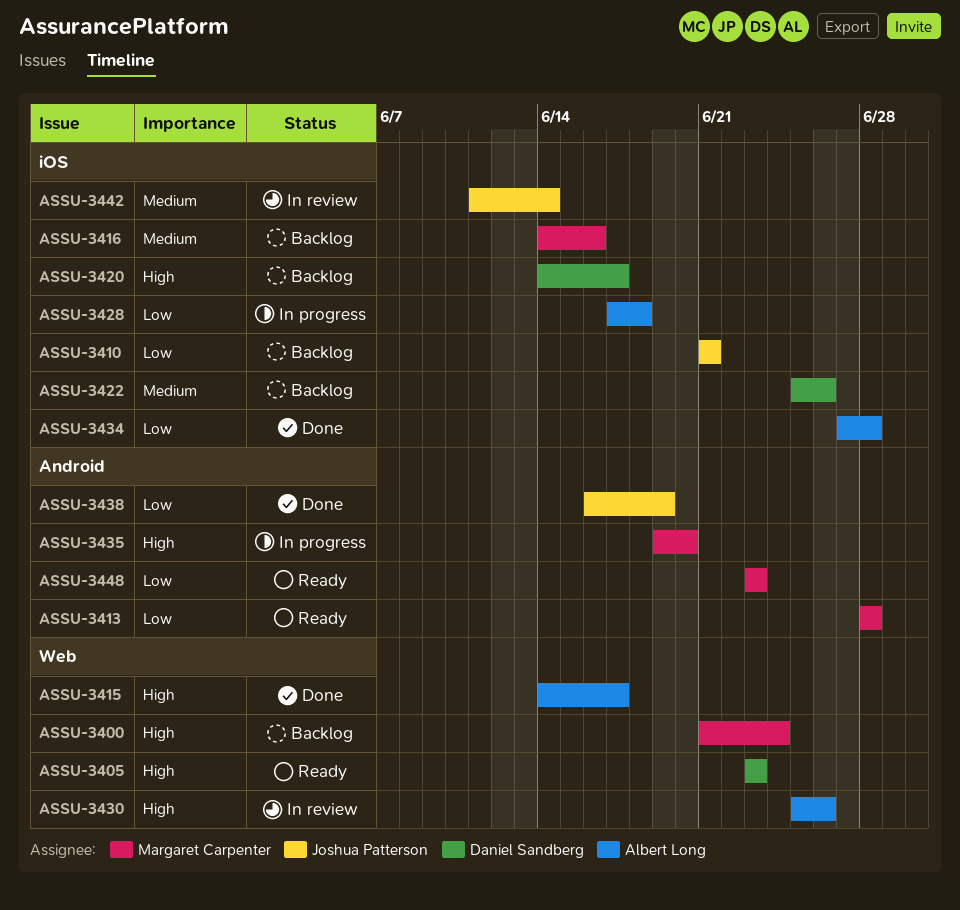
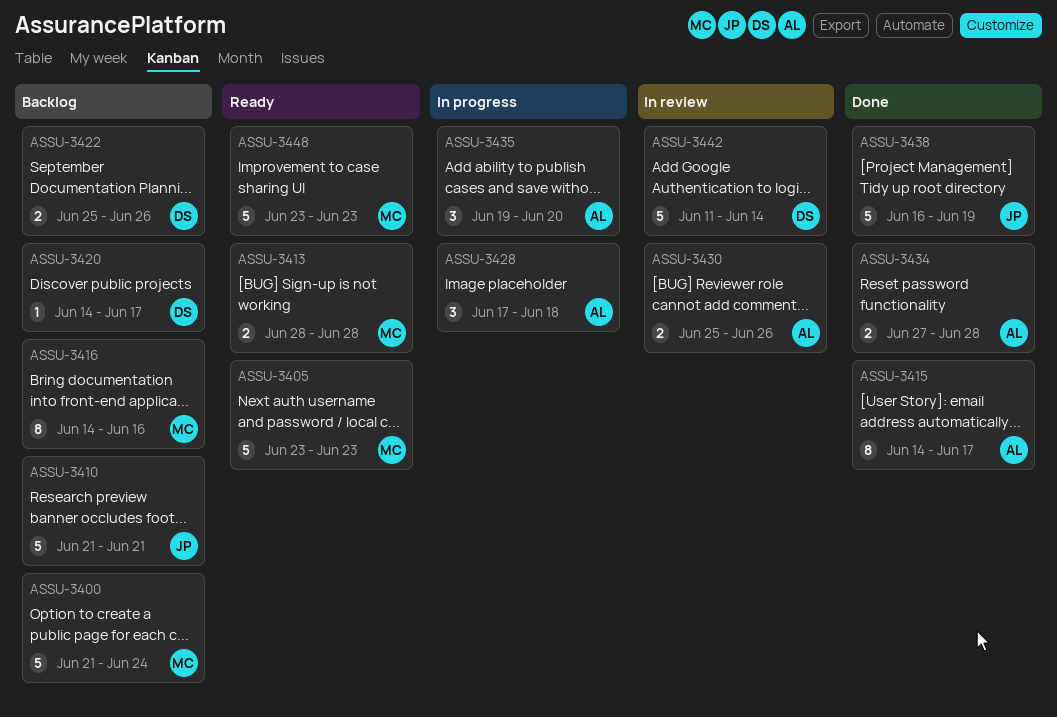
ASSU-3405, owner: Daniel Sandberg -> Margaret Carpenter
ASSU-3435, owner: Margaret Carpenter -> Albert Long
ASSU-3442, owner: Joshua Patterson -> Daniel Sandberg

